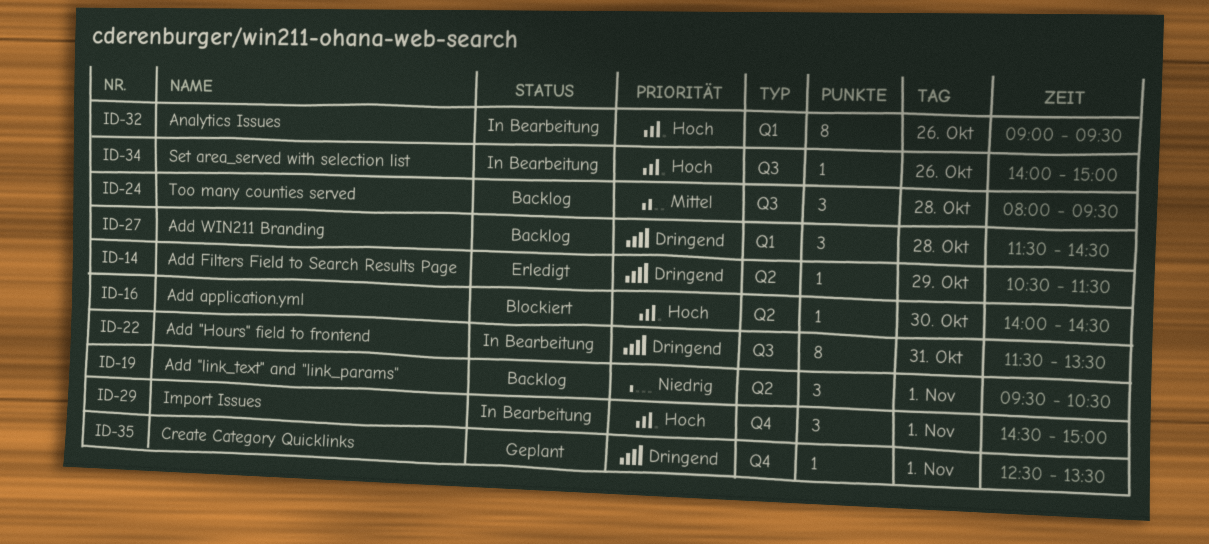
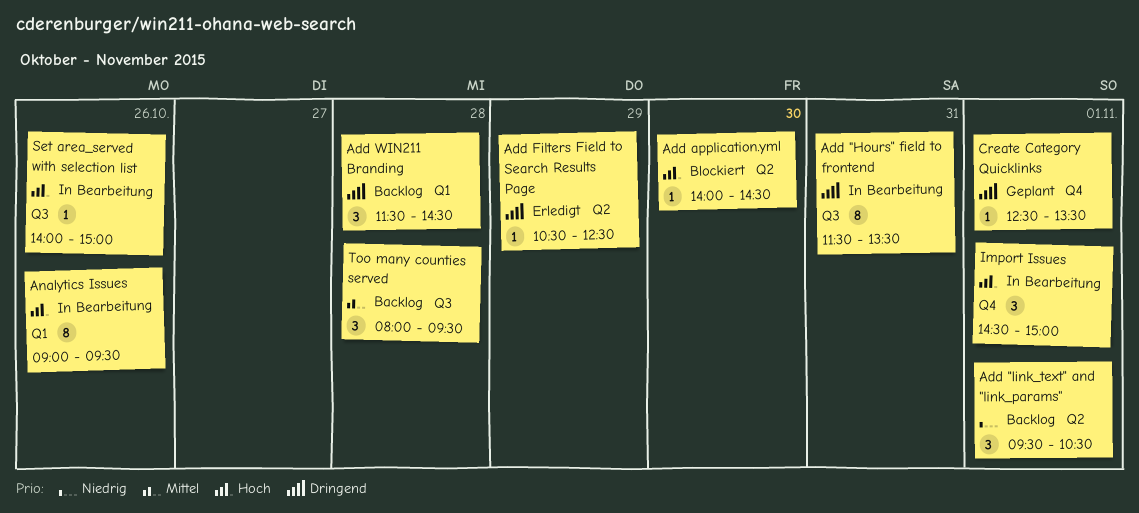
Add Filters Field to Search Results Page, ends: 11:30 -> 12:30

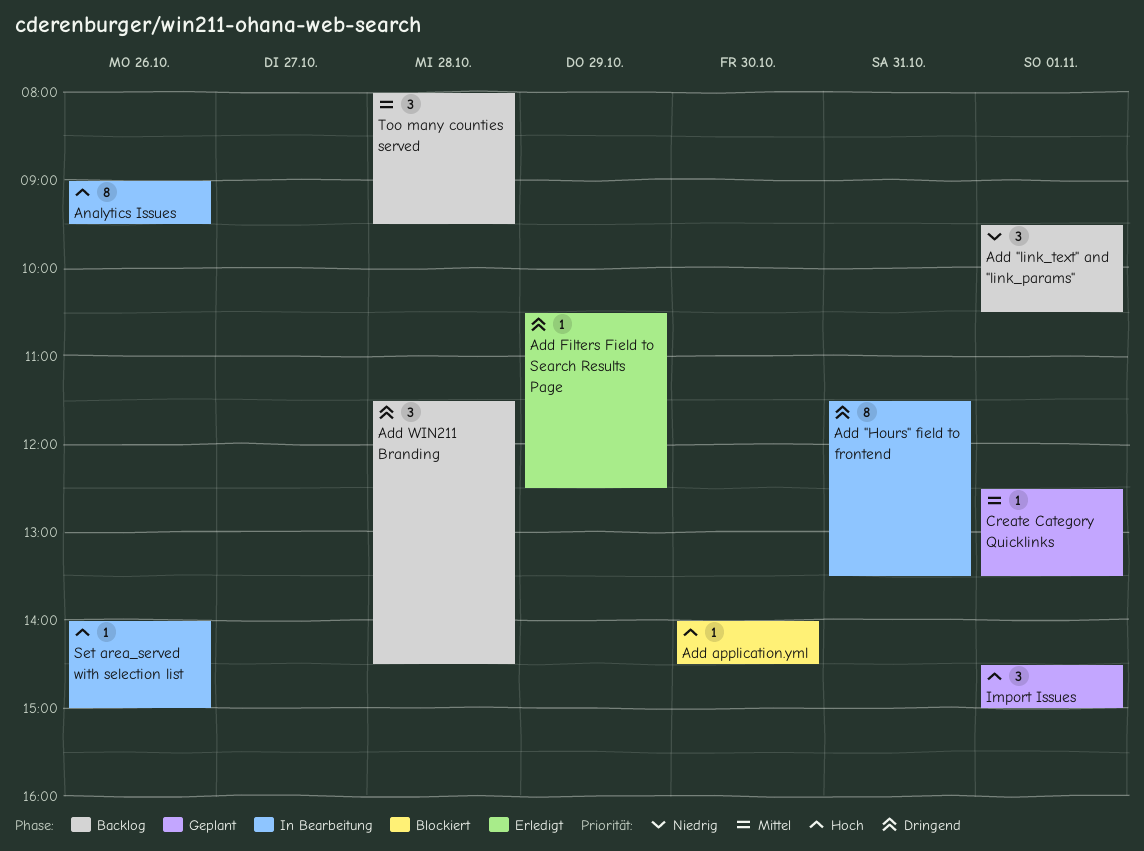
Create Category Quicklinks, priority: Dringend -> Mittel
Import Issues, status: In Bearbeitung -> Geplant

